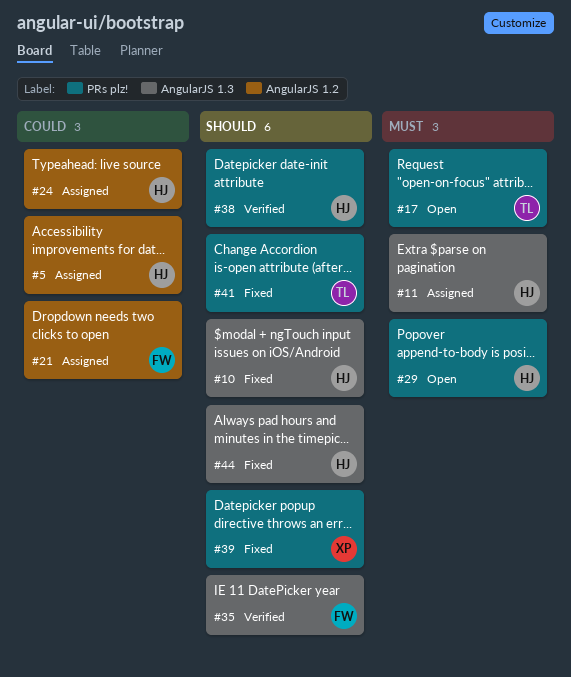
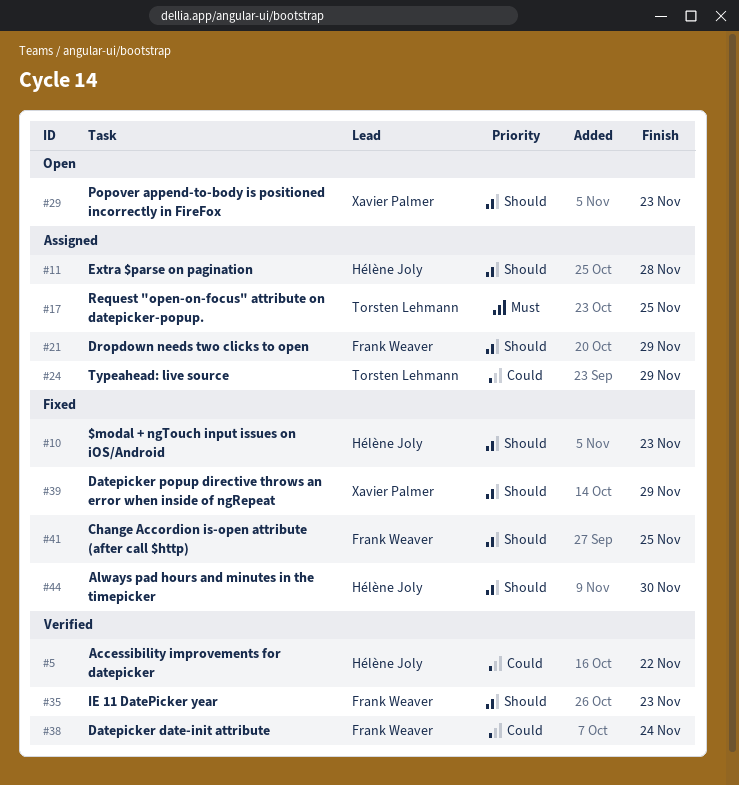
#5, status: Assigned -> Verified
#11, priority: Must -> Should
#17, status: Open -> Assigned
#21, priority: Could -> Should
#24, owner: Hélène Joly -> Torsten Lehmann
#29, owner: Hélène Joly -> Xavier Palmer
#29, priority: Must -> Should
#38, owner: Hélène Joly -> Frank Weaver
#38, priority: Should -> Could
#41, owner: Torsten Lehmann -> Frank Weaver

